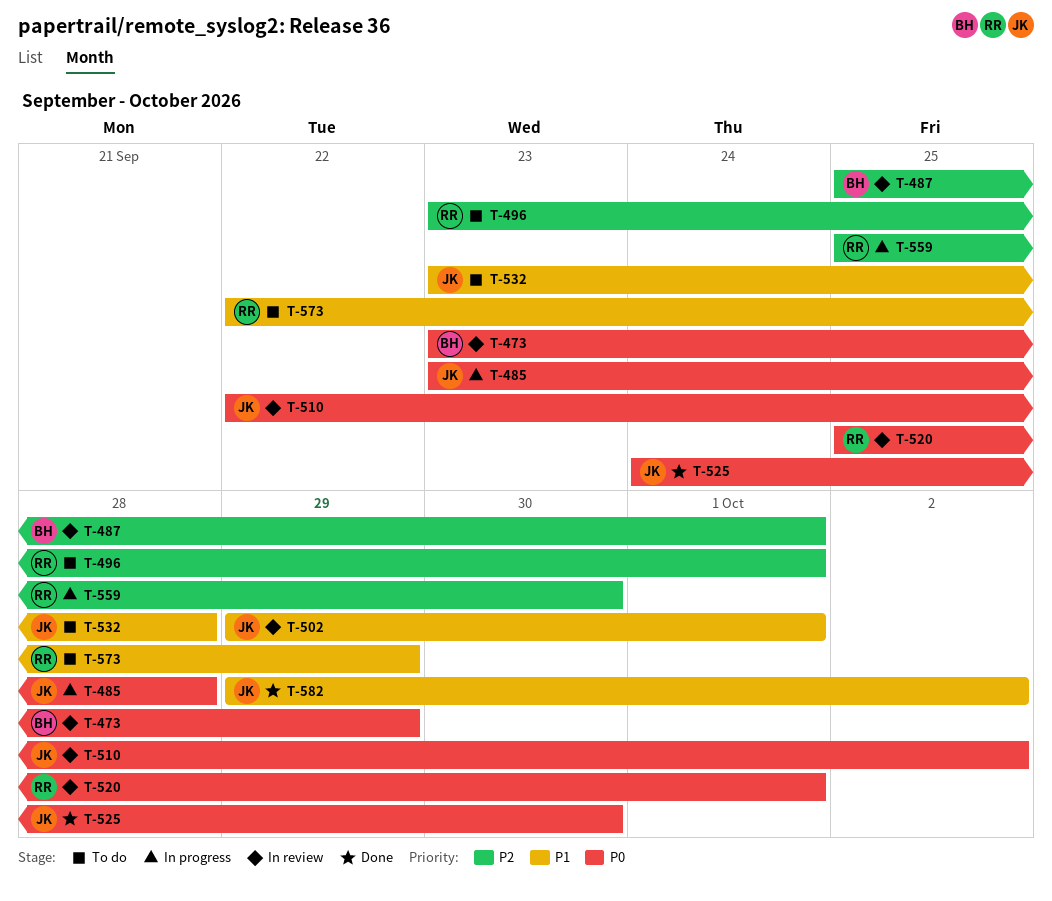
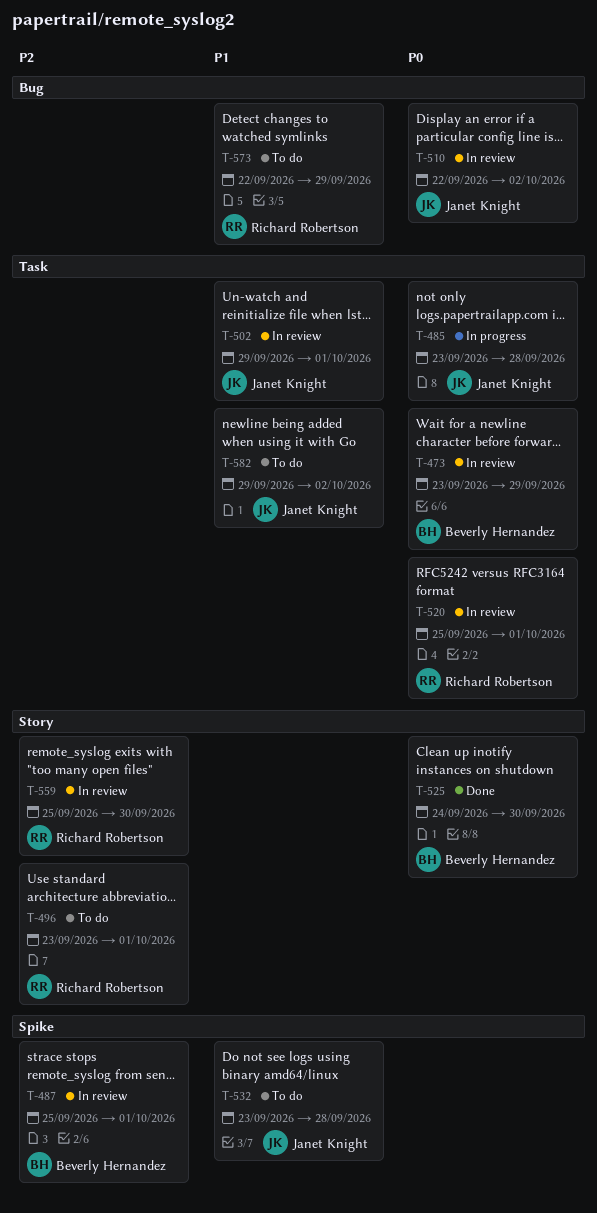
T-525, owner: Janet Knight -> Beverly Hernandez
T-559, status: In progress -> In review
T-582, status: Done -> To do

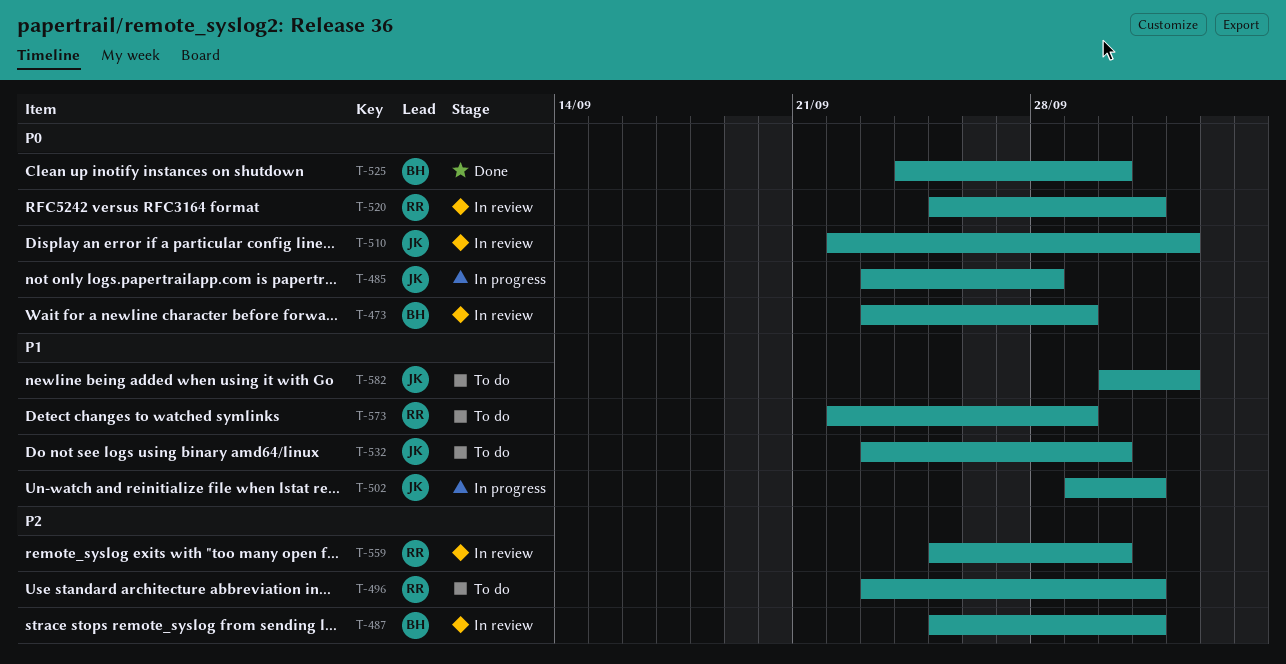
T-502, status: In review -> In progress
T-532, due: Sep 28 -> Sep 30
T-582, start: Sep 29 -> Sep 30

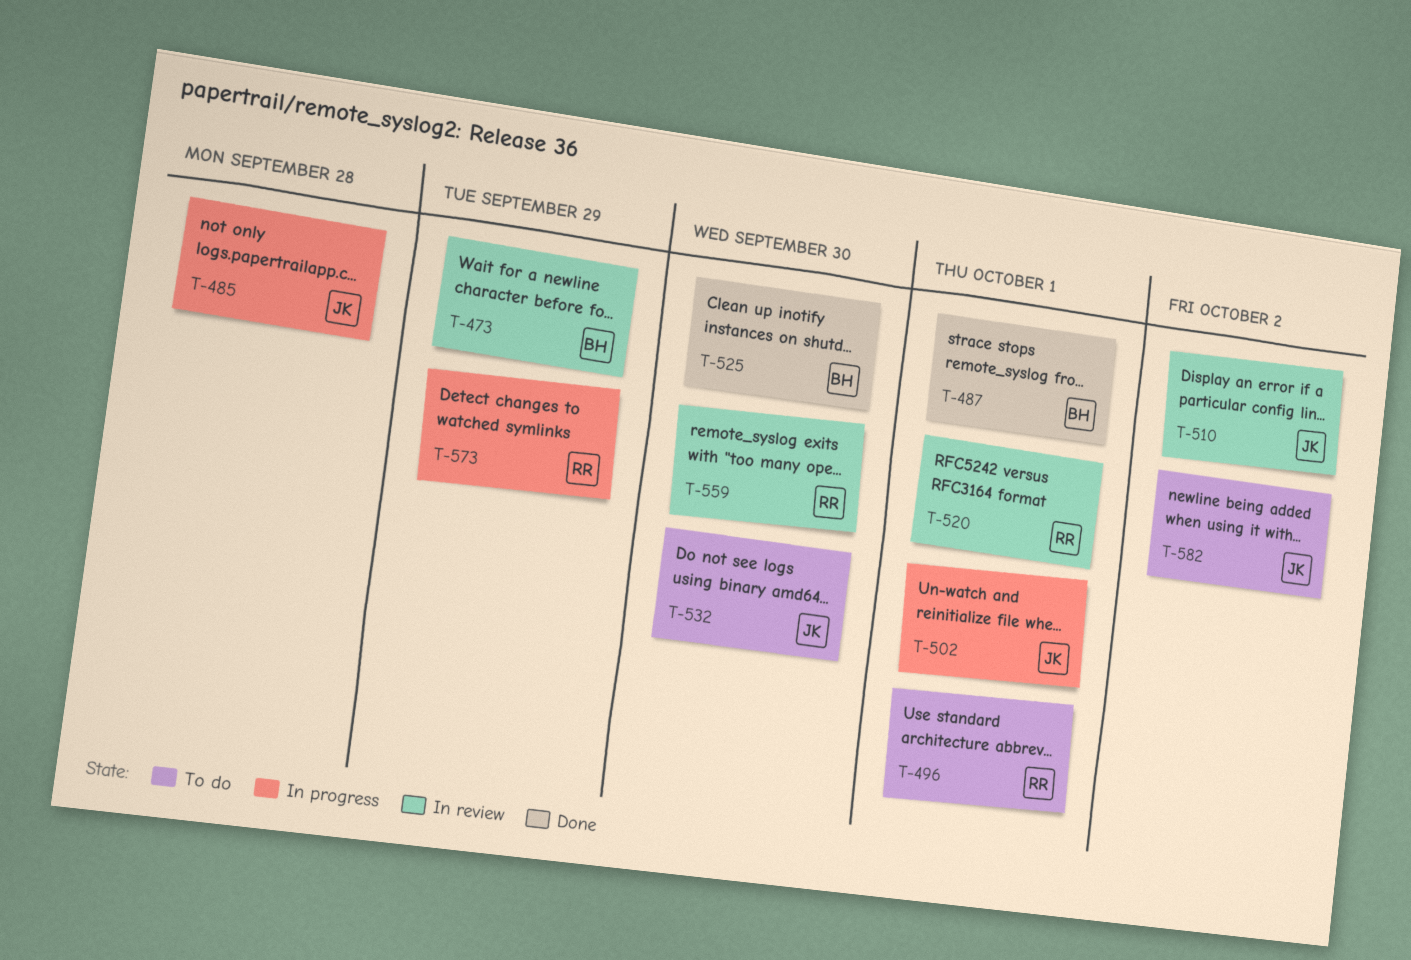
T-487, status: In review -> Done
T-573, status: To do -> In progress

